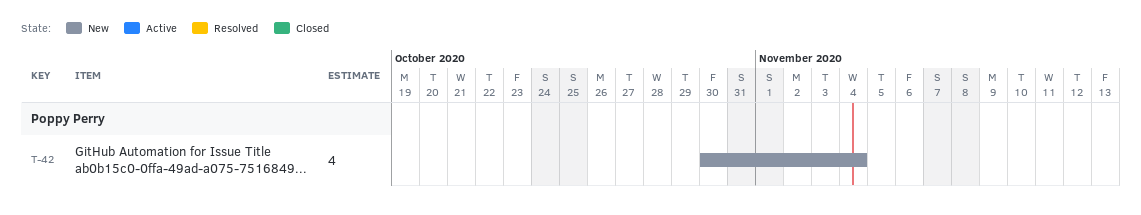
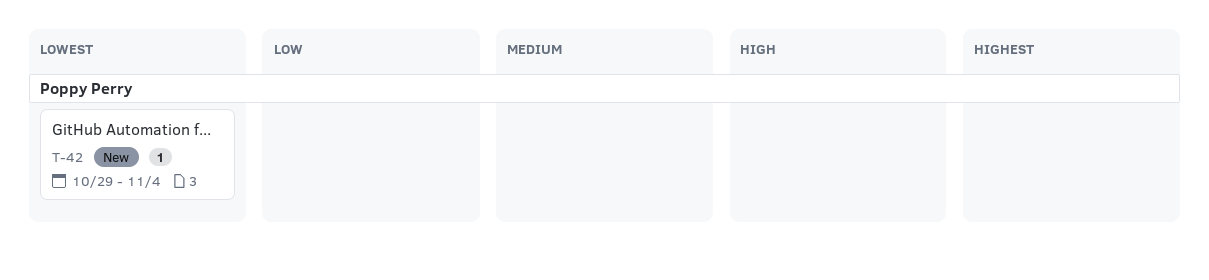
T-42, estimate: 4 -> 1
T-42, start: Oct 30 -> Oct 29

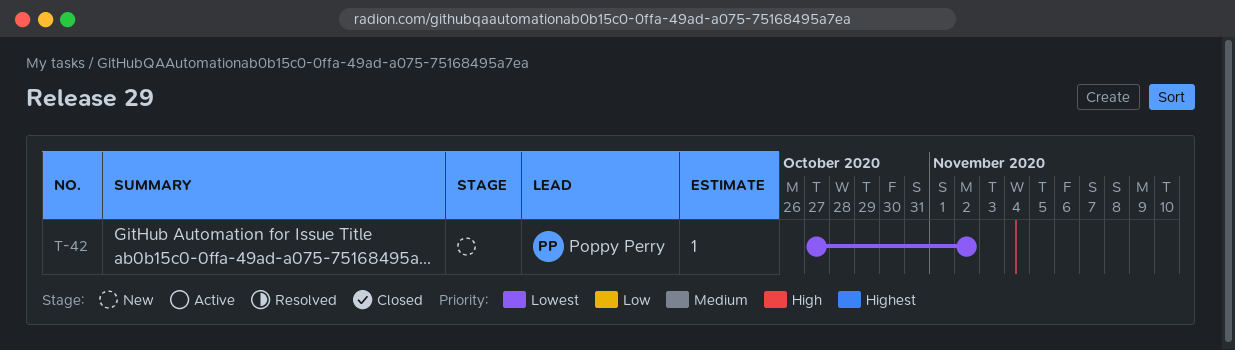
T-42, start: Oct 29 -> Oct 27
T-42, due: Nov 4 -> Nov 2

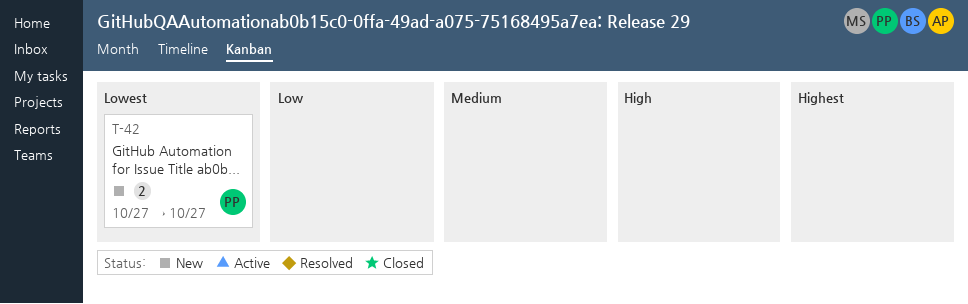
T-42, estimate: 1 -> 2
T-42, due: Nov 2 -> Oct 27

